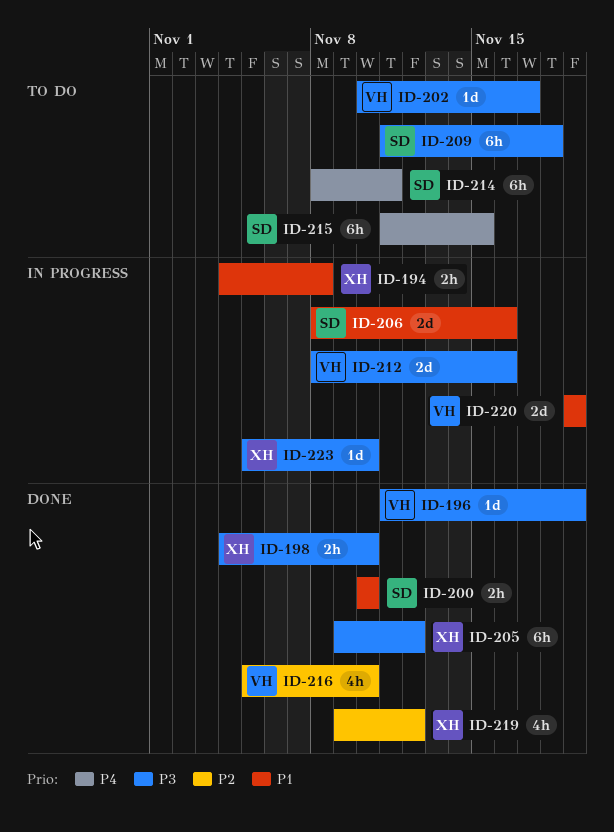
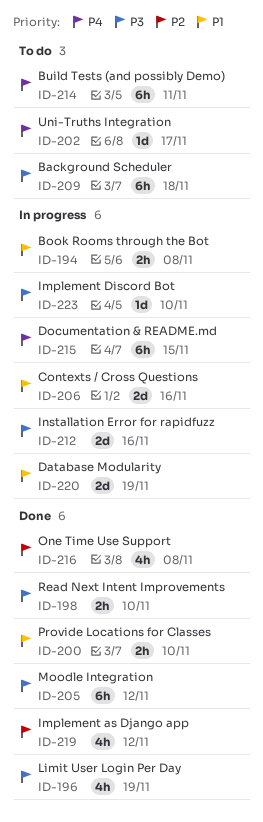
ID-196, estimate: 1d -> 4h
ID-202, priority: P3 -> P4
ID-215, status: To do -> In progress
ID-216, due: Nov 10 -> Nov 8

